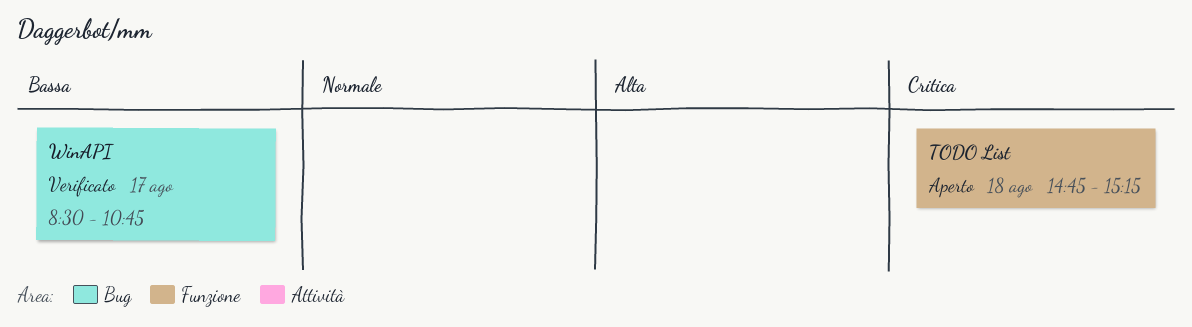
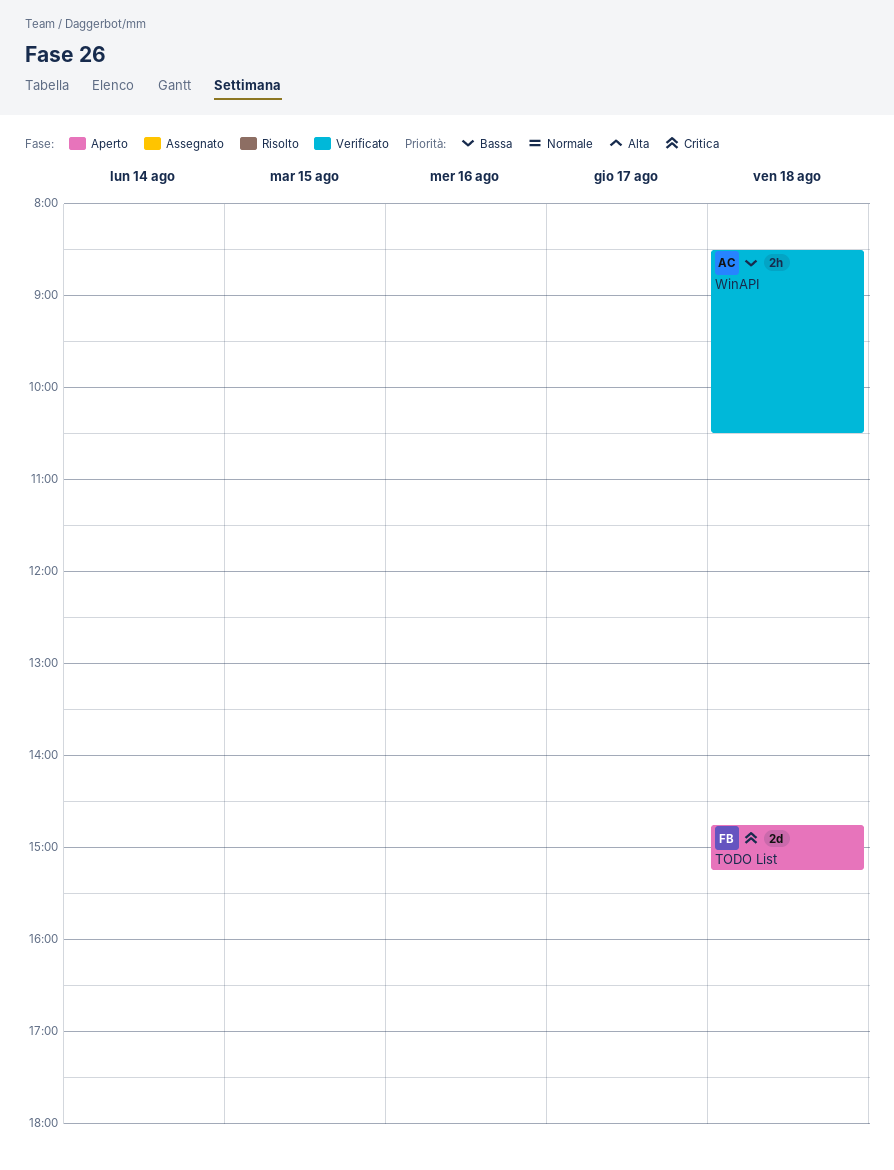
WinAPI, day: Aug 17 -> Aug 18
WinAPI, ends: 10:45 -> 10:30

